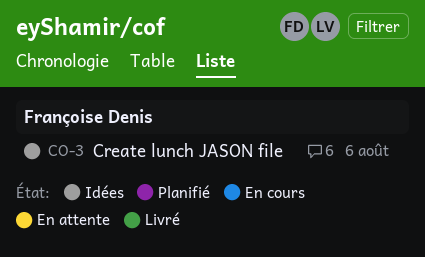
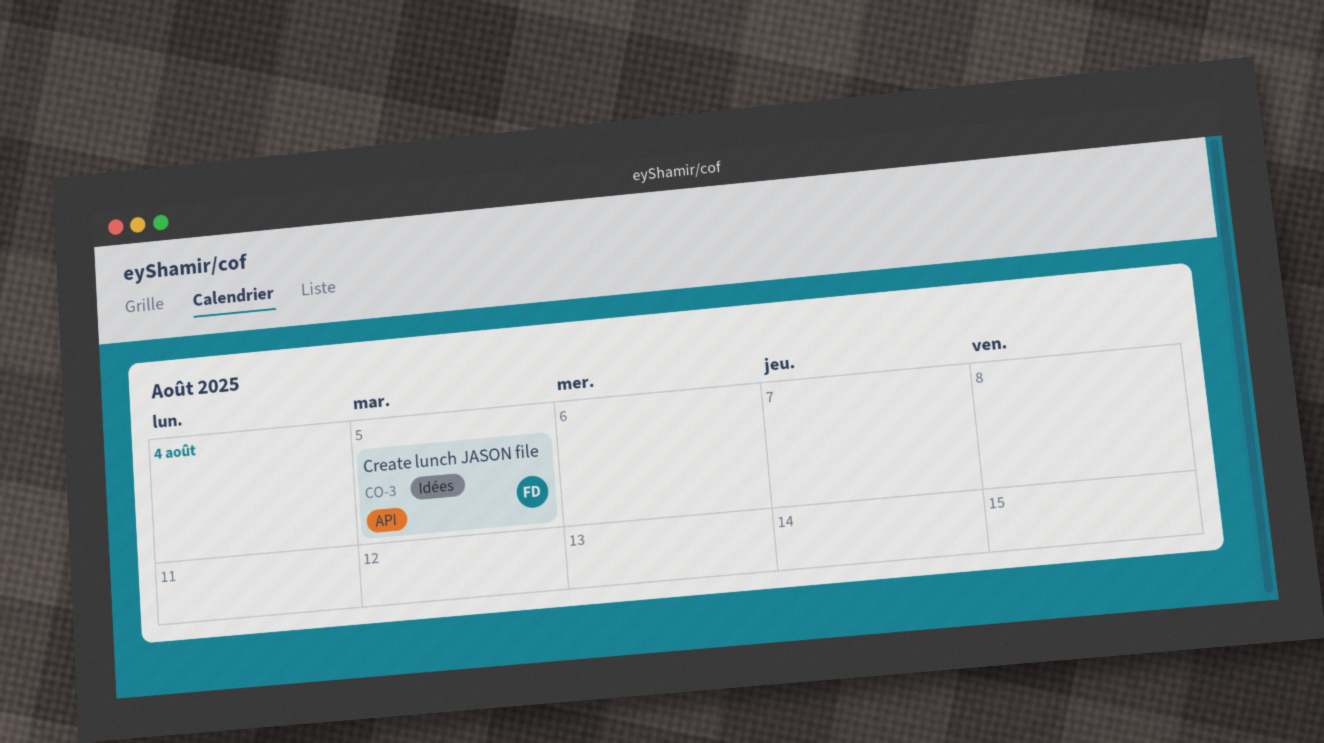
CO-3, due: Aug 6 -> Aug 5

